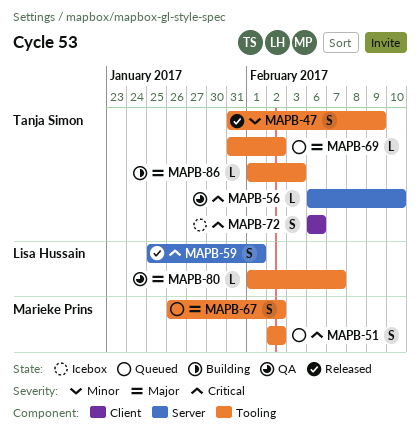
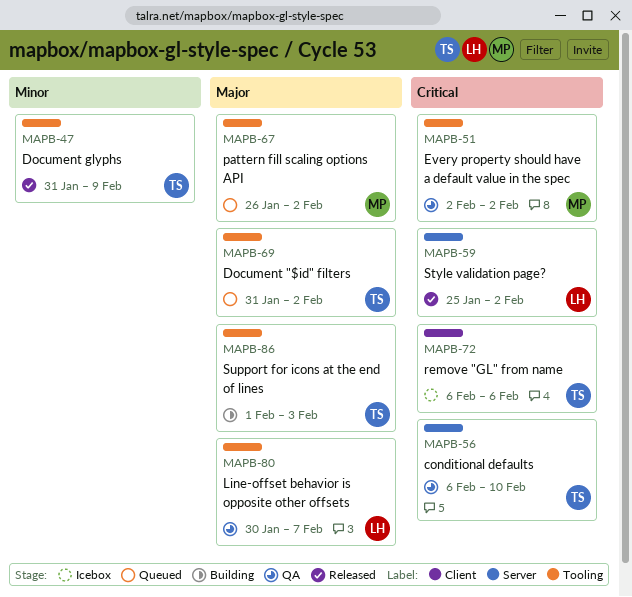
MAPB-51, status: Queued -> QA
MAPB-59, due: Feb 1 -> Feb 2
MAPB-80, start: Feb 1 -> Jan 30

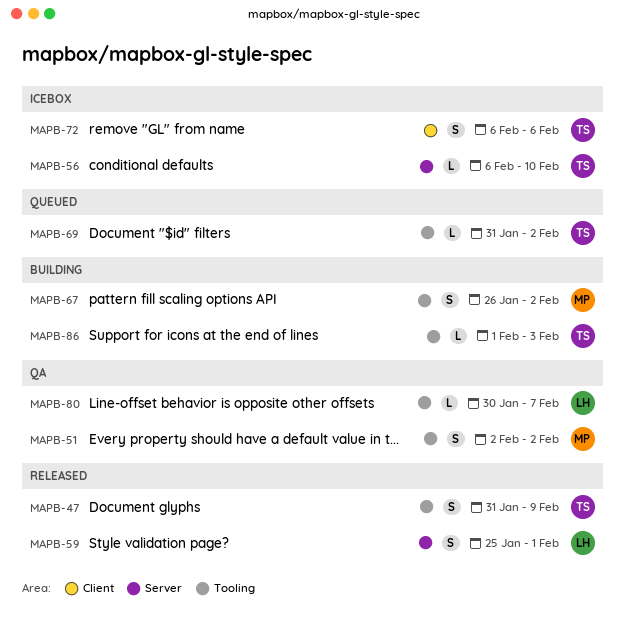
MAPB-56, status: QA -> Icebox
MAPB-59, due: Feb 2 -> Feb 1
MAPB-67, status: Queued -> Building

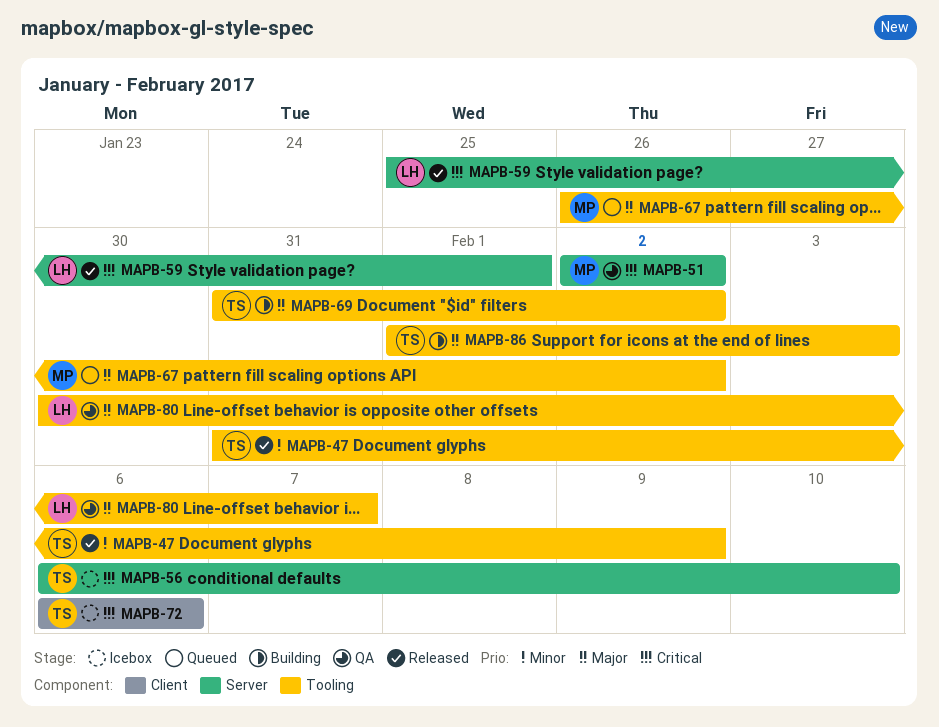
MAPB-51, label: Tooling -> Server
MAPB-67, status: Building -> Queued
MAPB-69, status: Queued -> Building

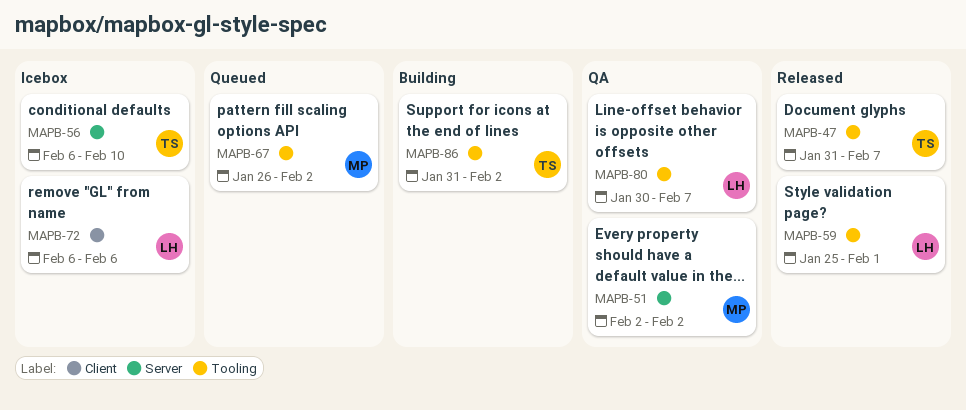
MAPB-47, due: Feb 9 -> Feb 7
MAPB-59, label: Server -> Tooling
MAPB-69: present -> none
MAPB-72, owner: TS -> LH
MAPB-86, start: Feb 1 -> Jan 31
MAPB-86, due: Feb 3 -> Feb 2

